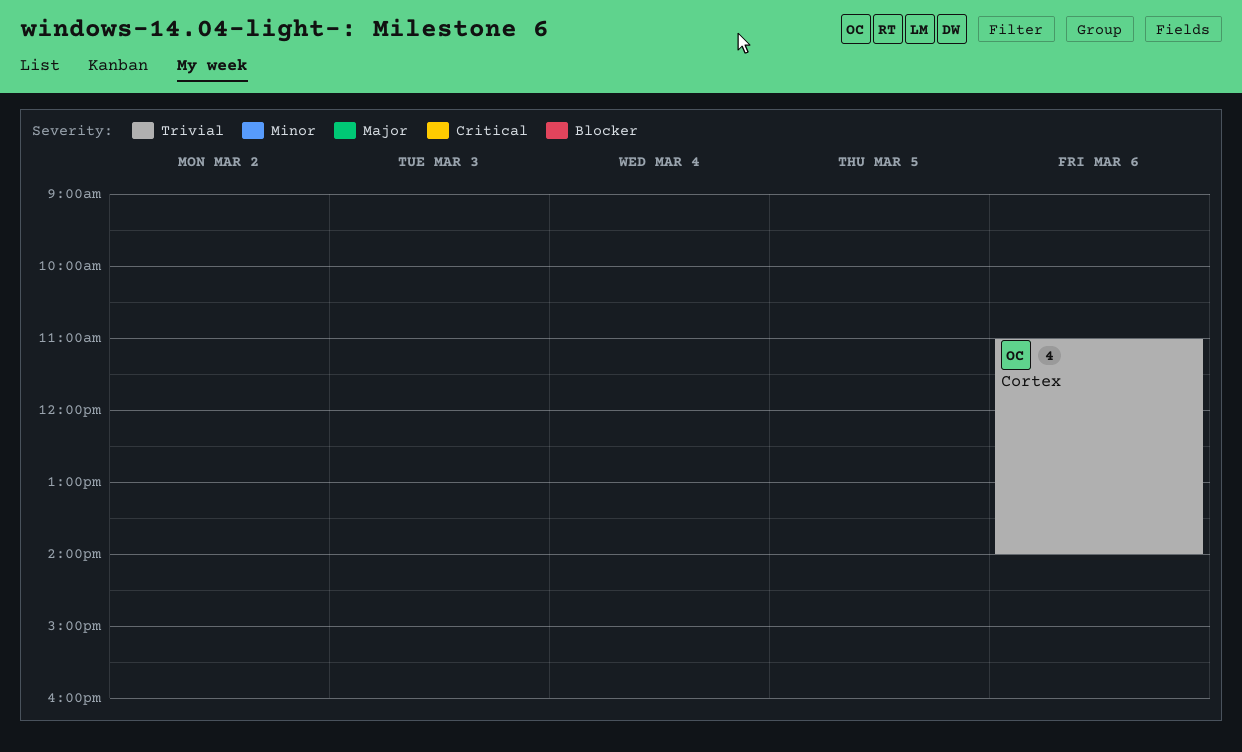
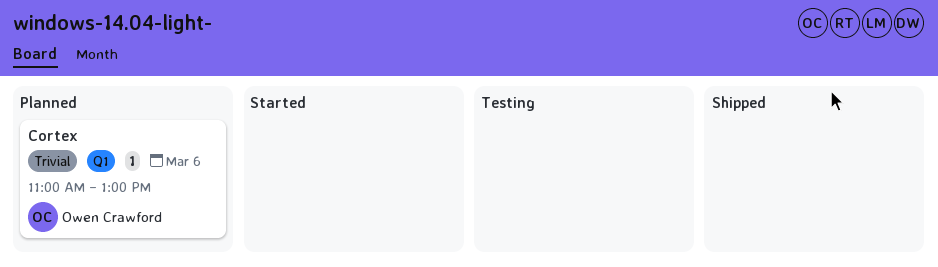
Cortex, estimate: 4 -> 1
Cortex, ends: 14:00 -> 13:00

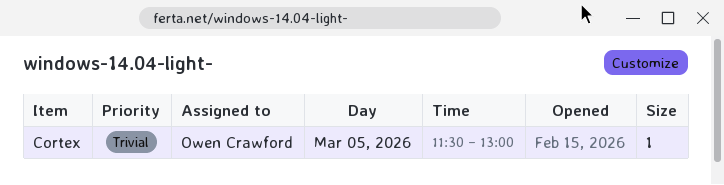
Cortex, day: Mar 6 -> Mar 5
Cortex, begins: 11:00 -> 11:30

